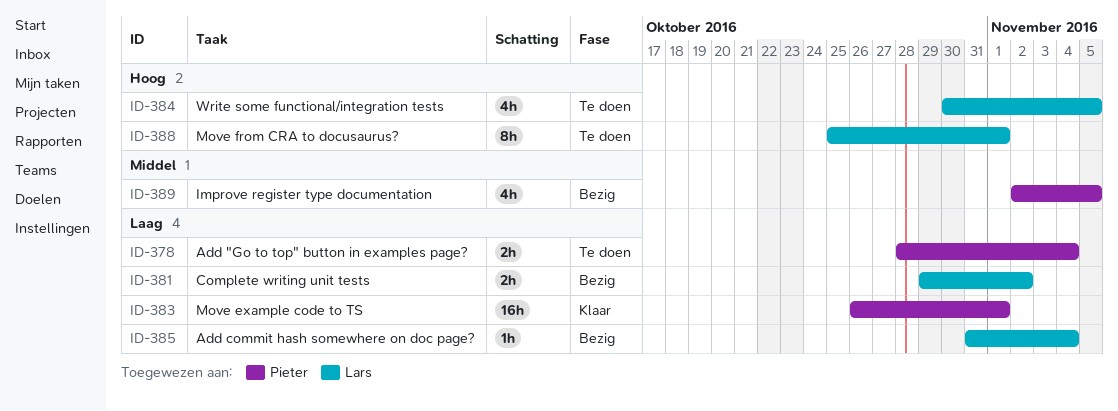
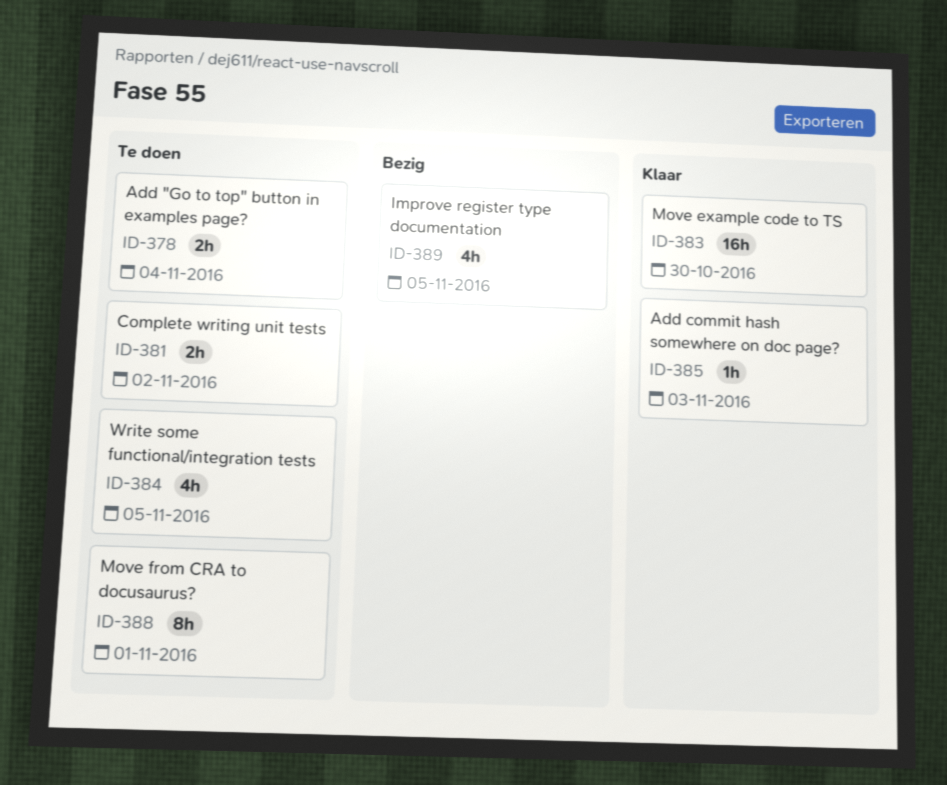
ID-381, status: Bezig -> Te doen
ID-383, due: Nov 1 -> Oct 30
ID-385, status: Bezig -> Klaar
ID-385, due: Nov 4 -> Nov 3

